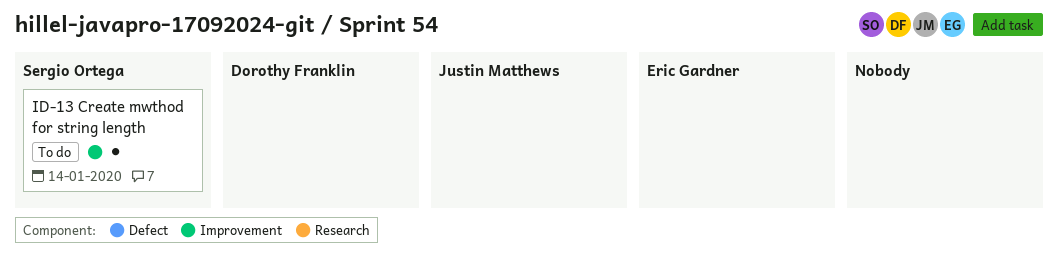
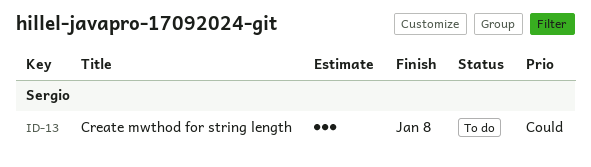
ID-13, estimate: 1 -> 3
ID-13, due: Jan 14 -> Jan 8

